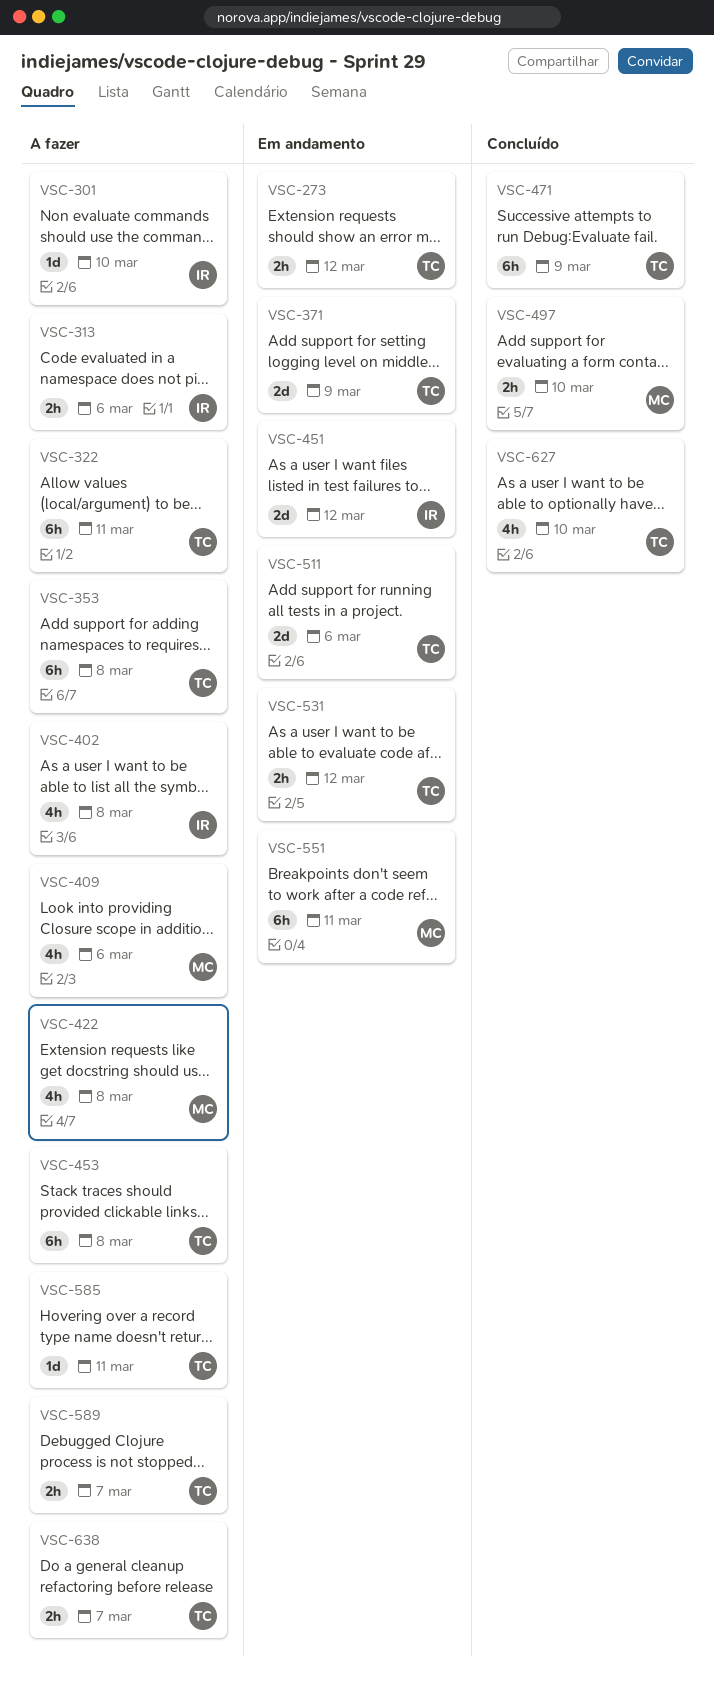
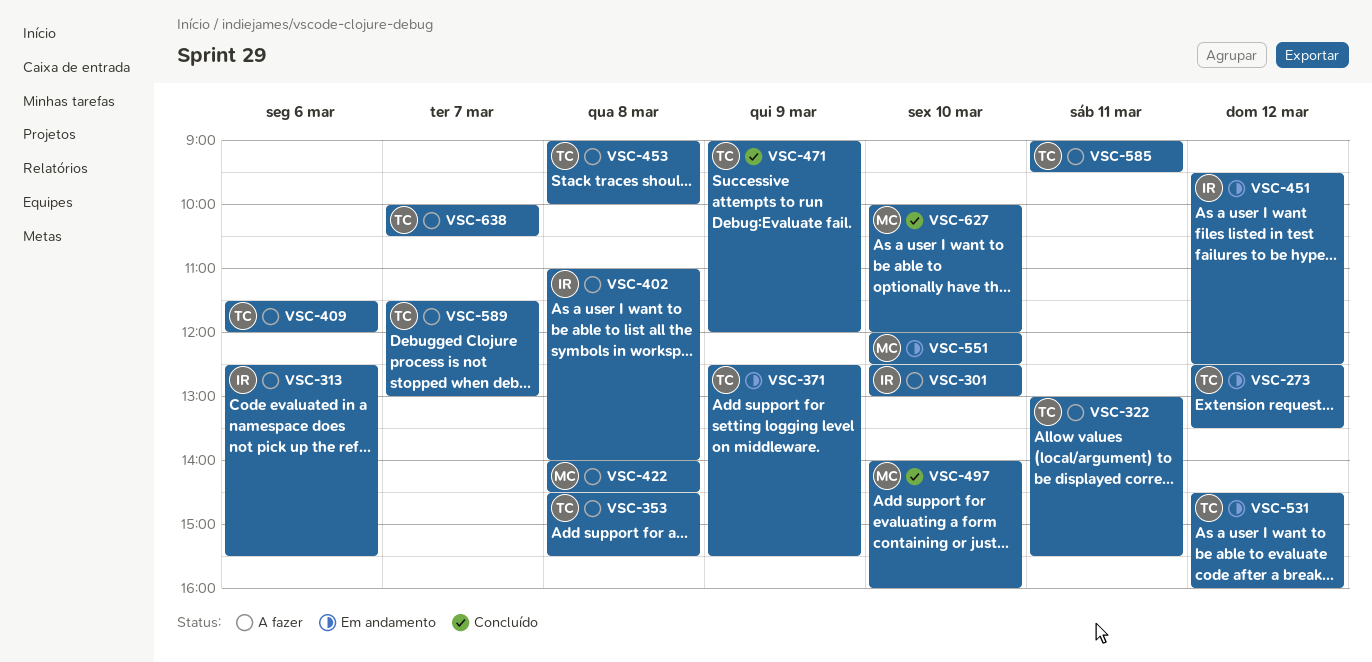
VSC-409, owner: MC -> TC
VSC-511: present -> none
VSC-551, day: Mar 11 -> Mar 10
VSC-627, owner: TC -> MC

